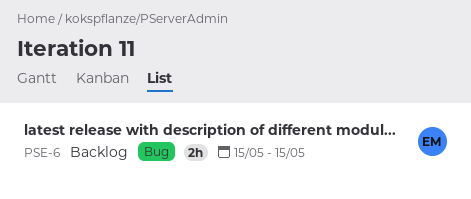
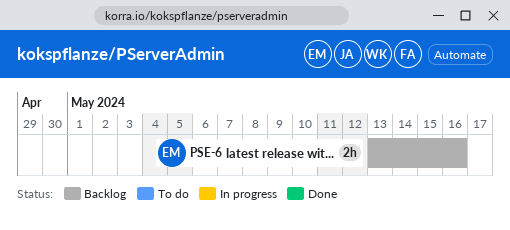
PSE-6, start: May 15 -> May 13
PSE-6, due: May 15 -> May 16

